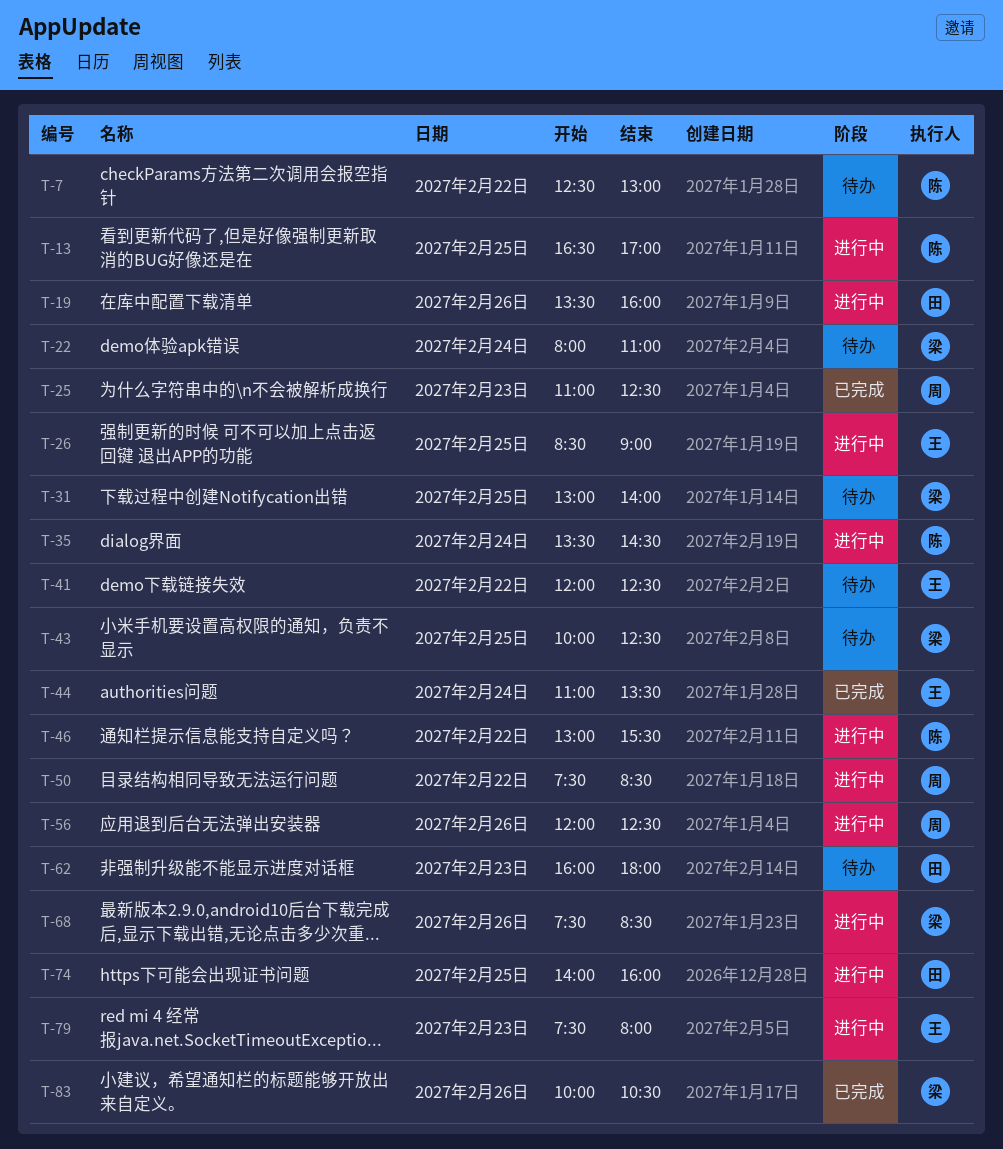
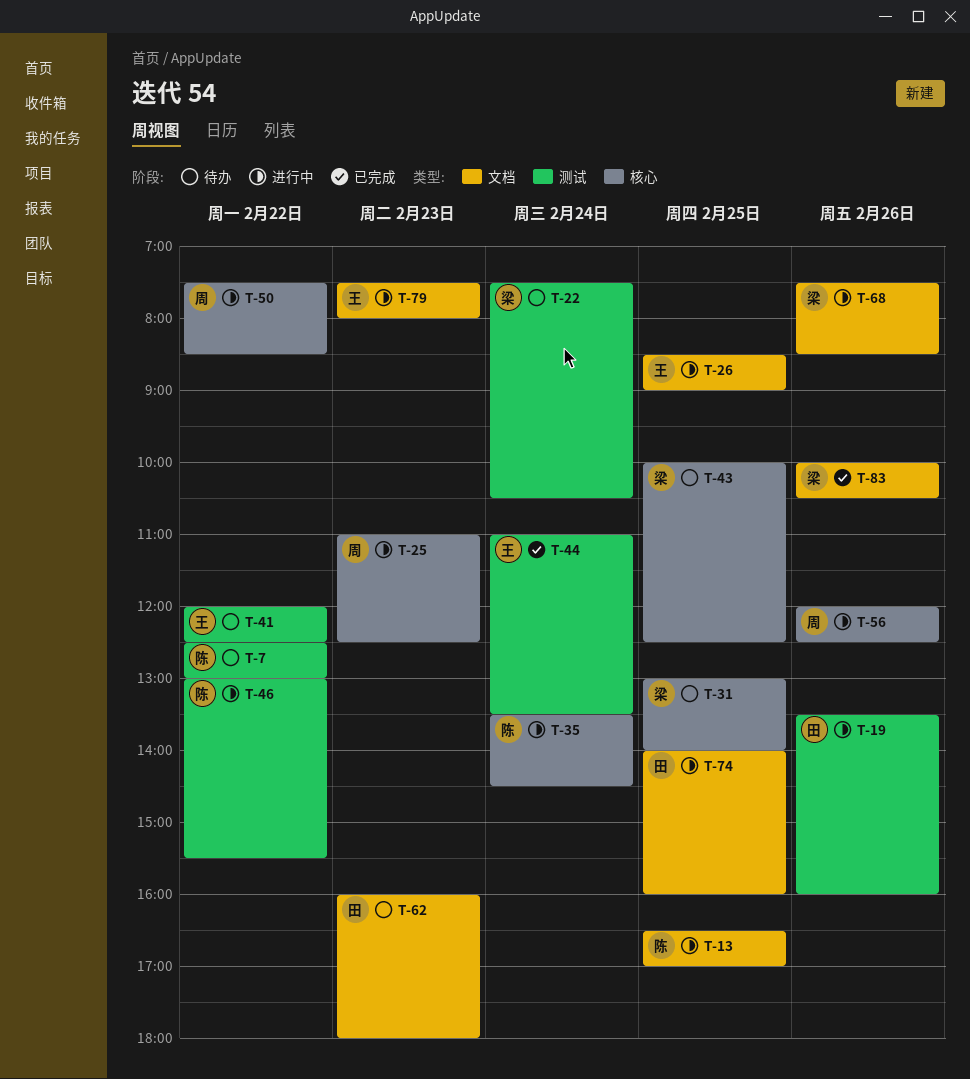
T-22, begins: 08:00 -> 07:30
T-22, ends: 11:00 -> 10:30
T-25, status: 已完成 -> 进行中

